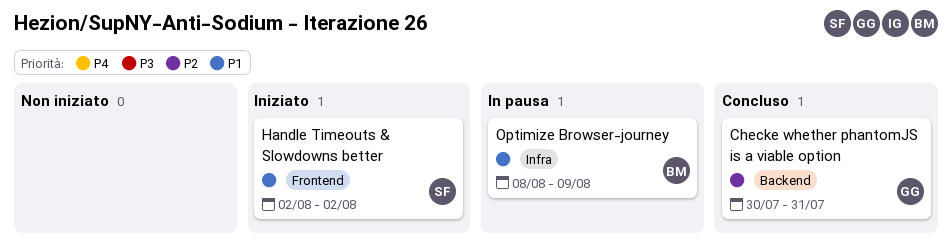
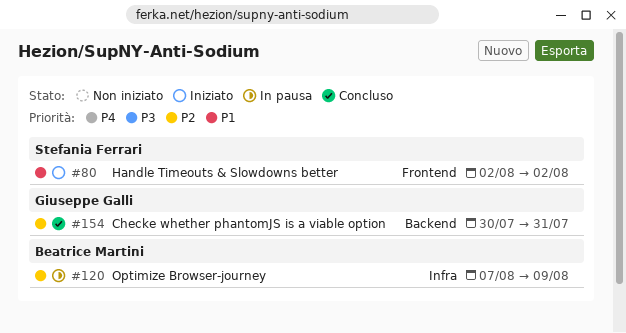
Optimize Browser-journey, priority: P1 -> P2
Optimize Browser-journey, start: Aug 8 -> Aug 7

